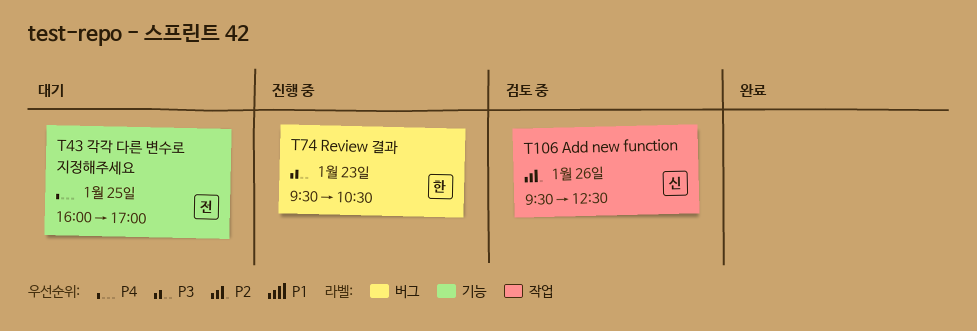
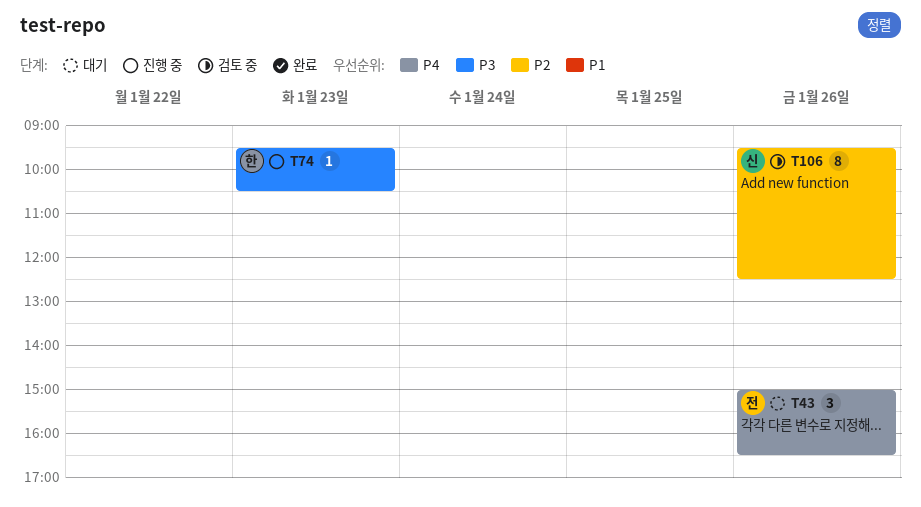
T43, day: Jan 25 -> Jan 26
T43, begins: 16:00 -> 15:00
T43, ends: 17:00 -> 16:30

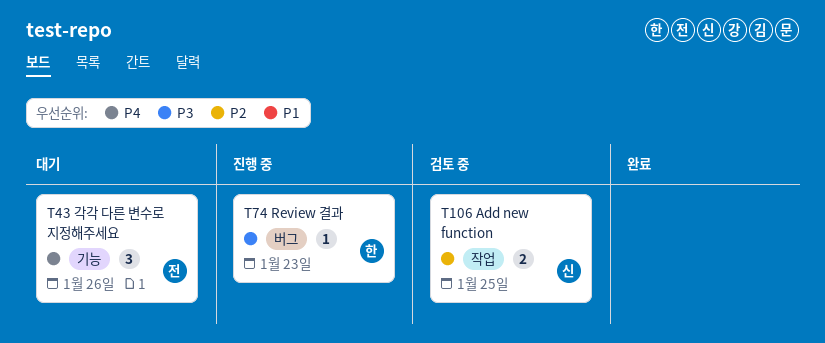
T106, estimate: 8 -> 2
T106, day: Jan 26 -> Jan 25

